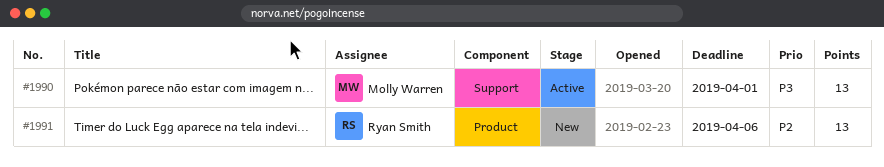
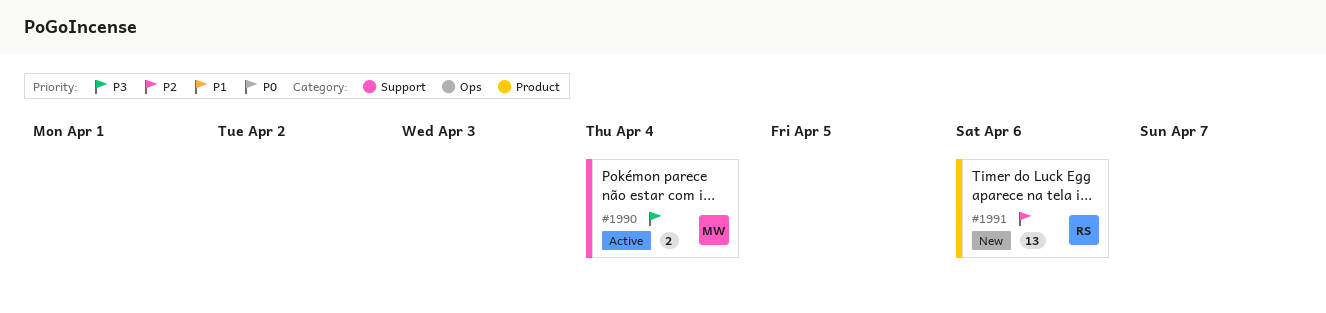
#1990, estimate: 13 -> 2
#1990, due: Apr 1 -> Apr 4

